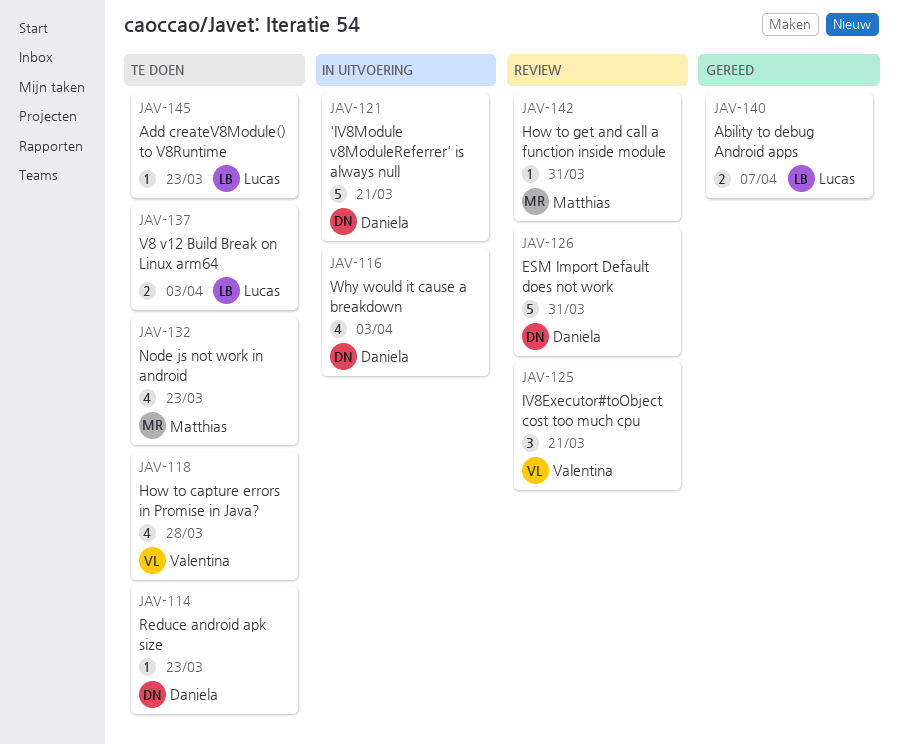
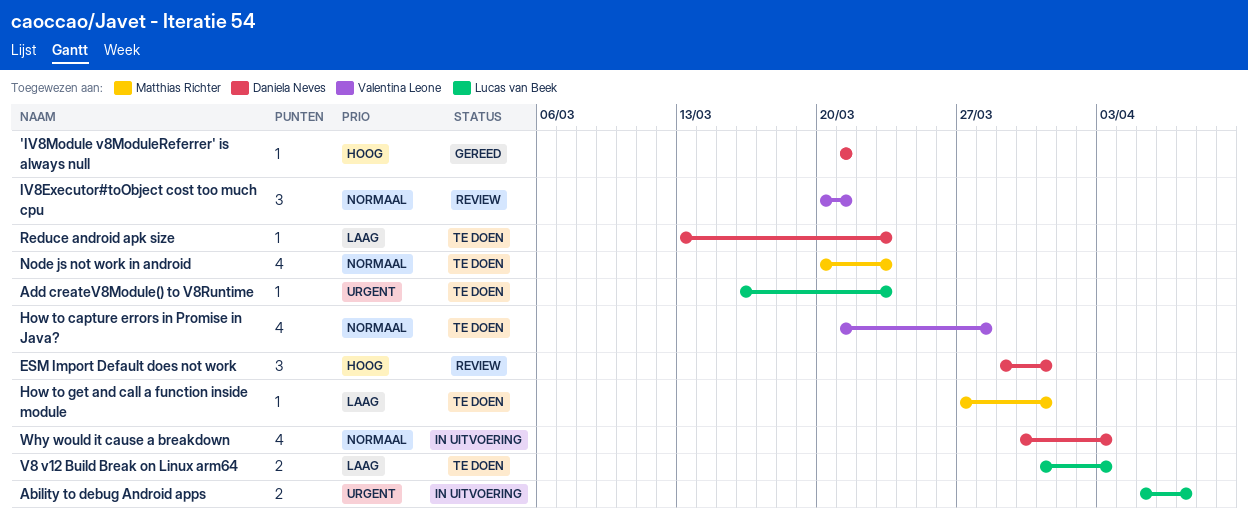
'IV8Module v8ModuleReferrer' is always null, status: In uitvoering -> Gereed
'IV8Module v8ModuleReferrer' is always null, estimate: 5 -> 1
Ability to debug Android apps, status: Gereed -> In uitvoering
ESM Import Default does not work, estimate: 5 -> 3
How to get and call a function inside module, status: Review -> Te doen

